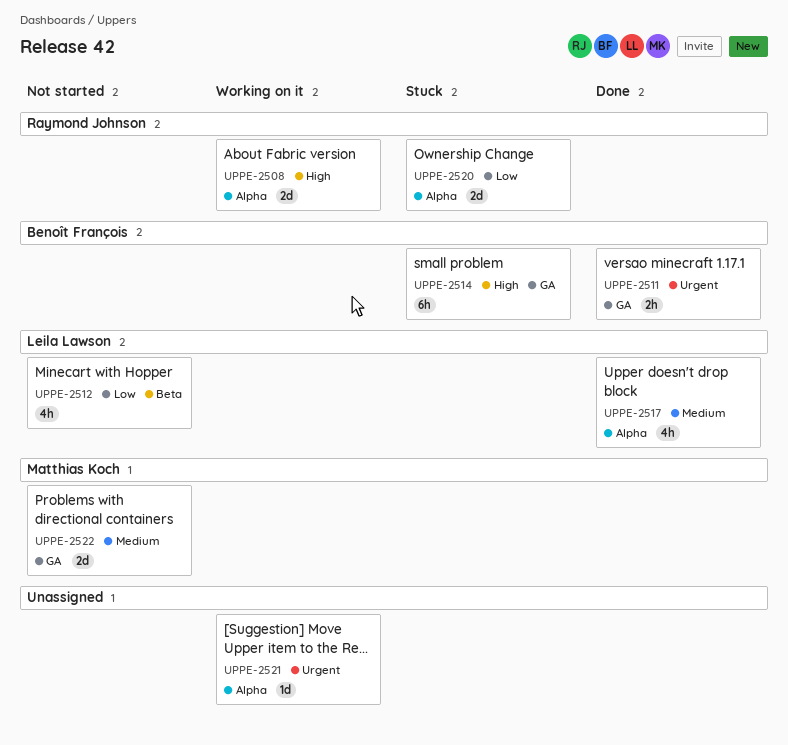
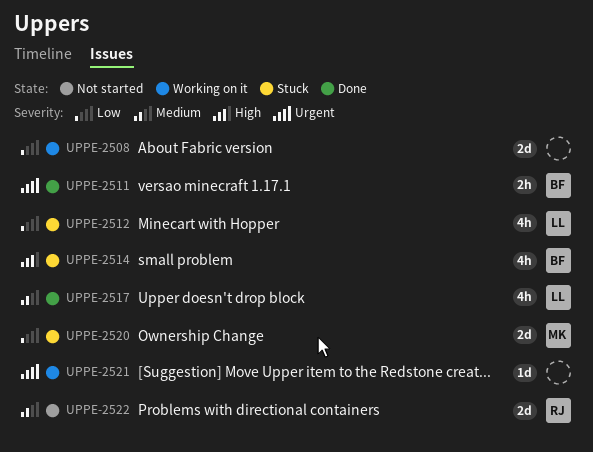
UPPE-2508, owner: Raymond Johnson -> none
UPPE-2508, priority: High -> Low
UPPE-2512, status: Not started -> Stuck
UPPE-2514, estimate: 6h -> 4h
UPPE-2520, owner: Raymond Johnson -> Matthias Koch
UPPE-2522, owner: Matthias Koch -> Raymond Johnson

